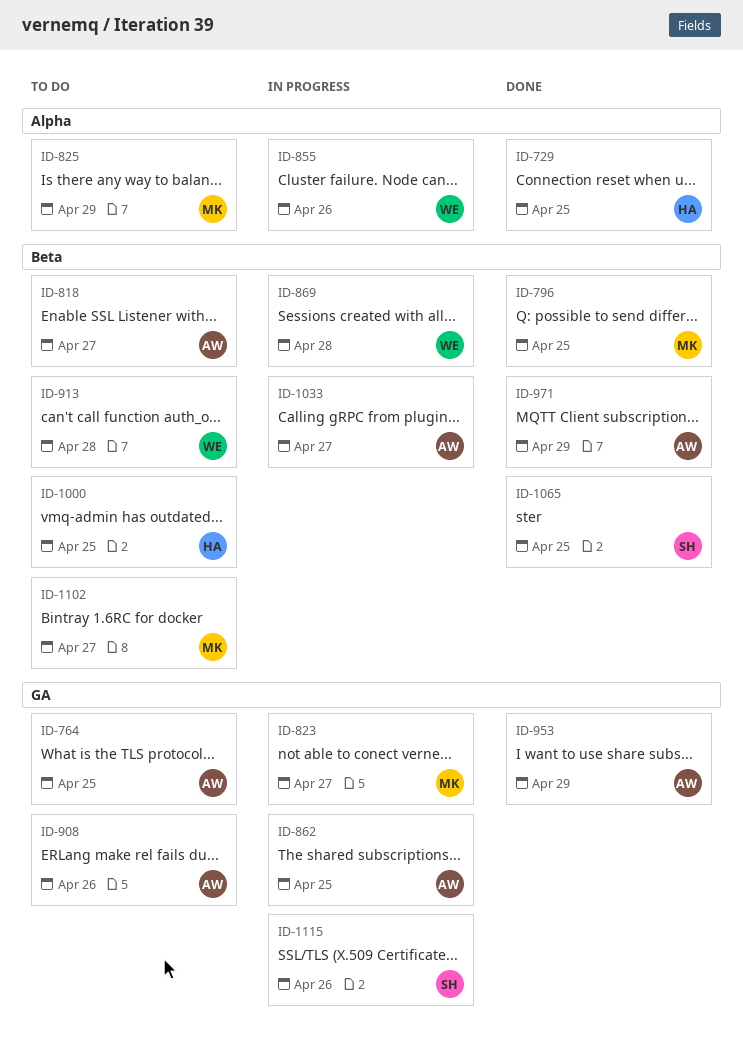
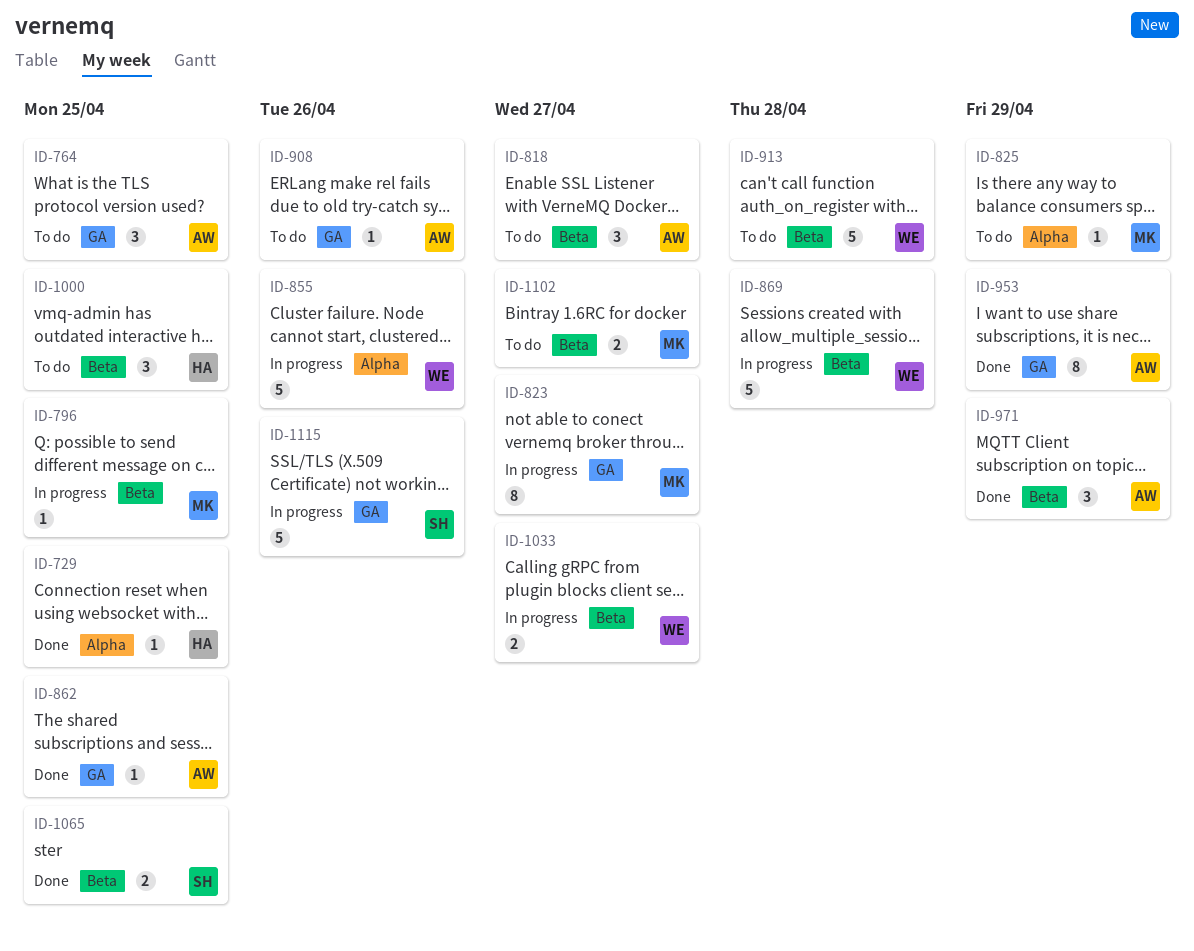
ID-796, status: Done -> In progress
ID-862, status: In progress -> Done
ID-1033, owner: AW -> WE

